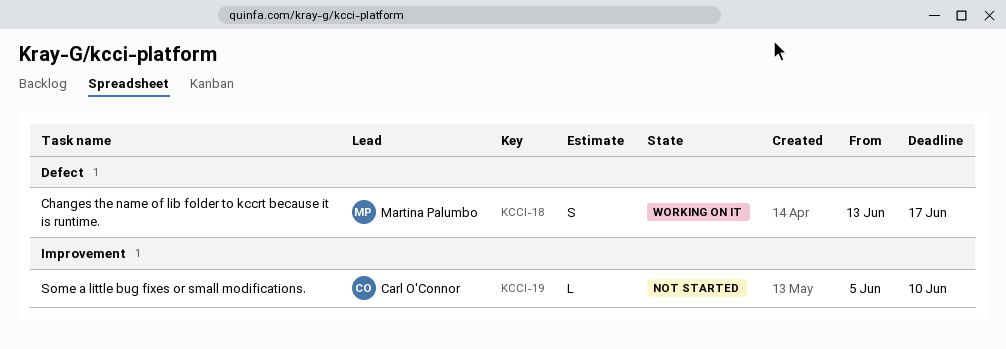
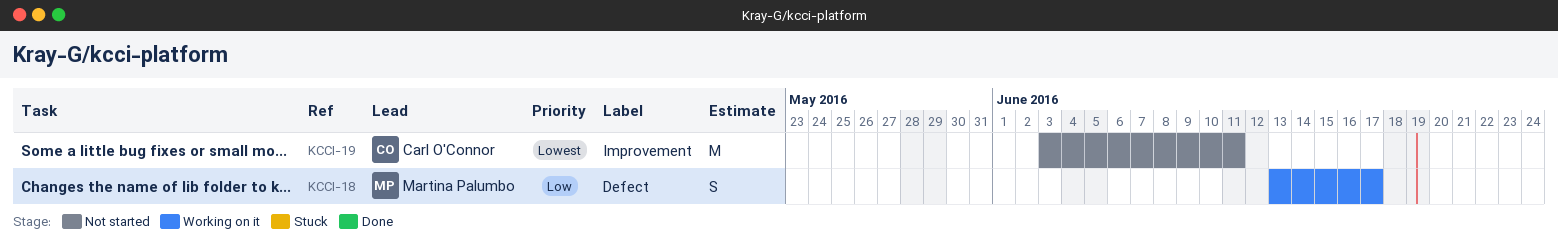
KCCI-19, estimate: L -> M
KCCI-19, start: Jun 5 -> Jun 3
KCCI-19, due: Jun 10 -> Jun 11

